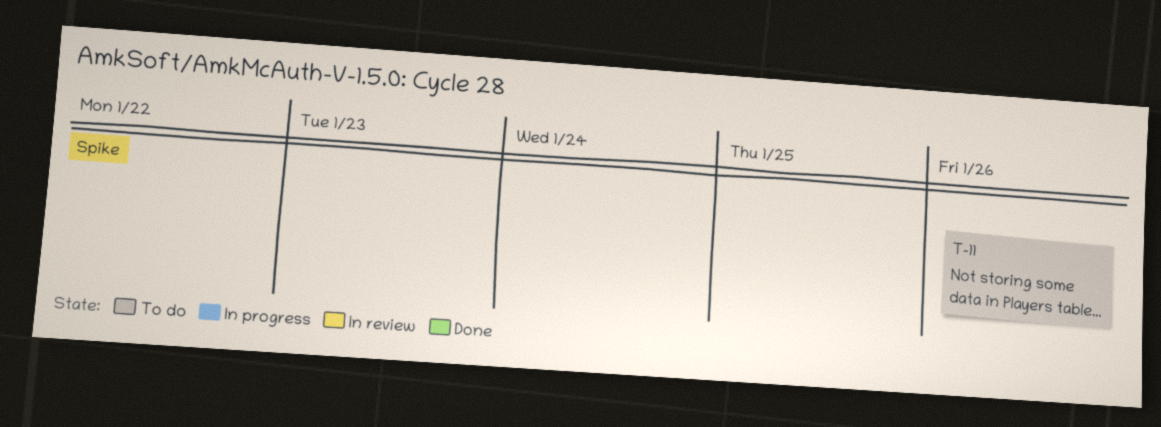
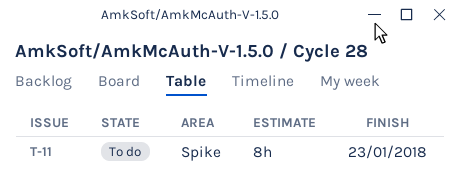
T-11, due: Jan 26 -> Jan 23

